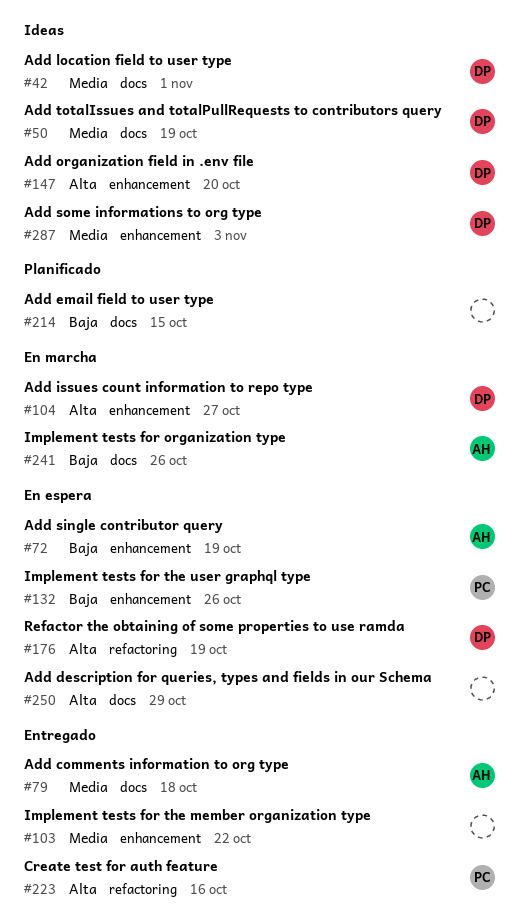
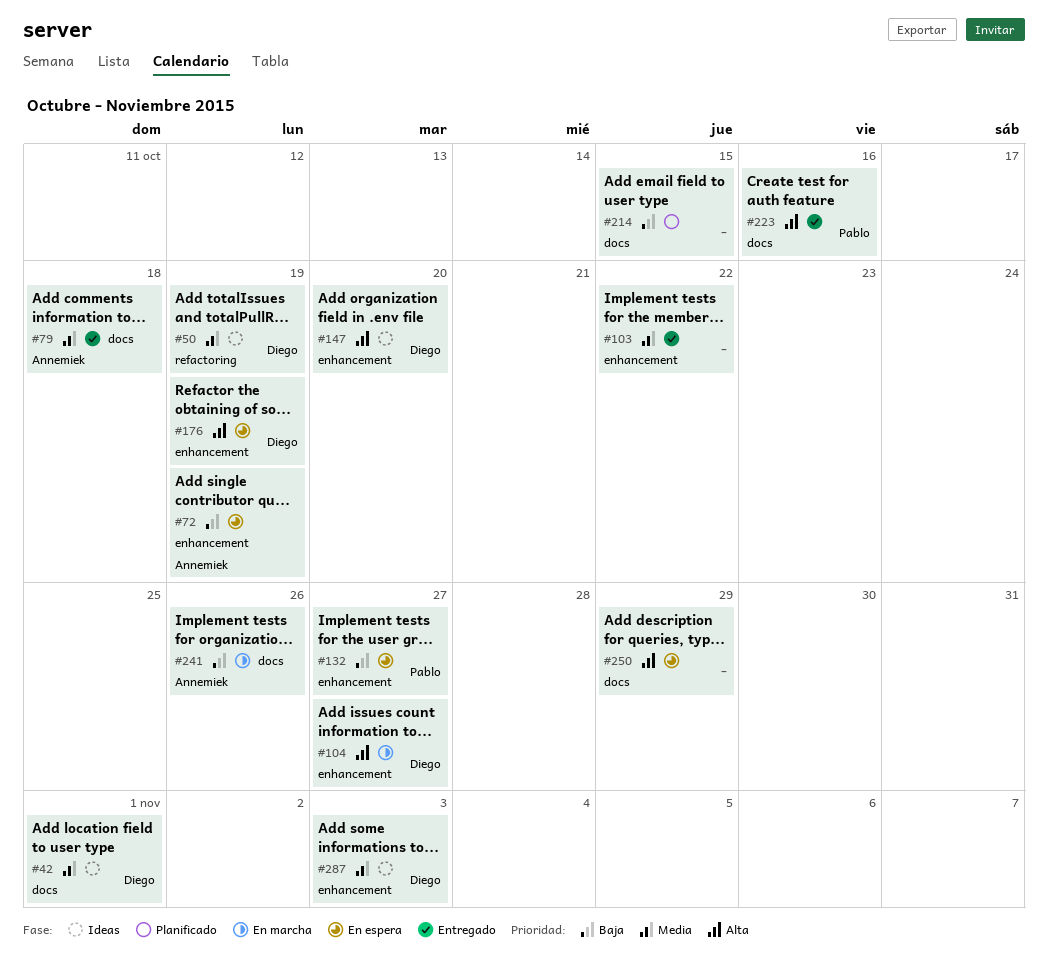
#50, label: docs -> refactoring
#132, due: Oct 26 -> Oct 27
#176, label: refactoring -> enhancement
#223, label: refactoring -> docs

